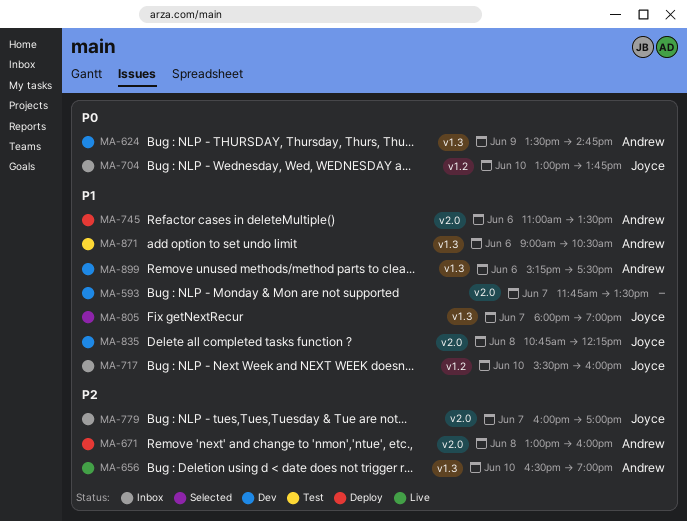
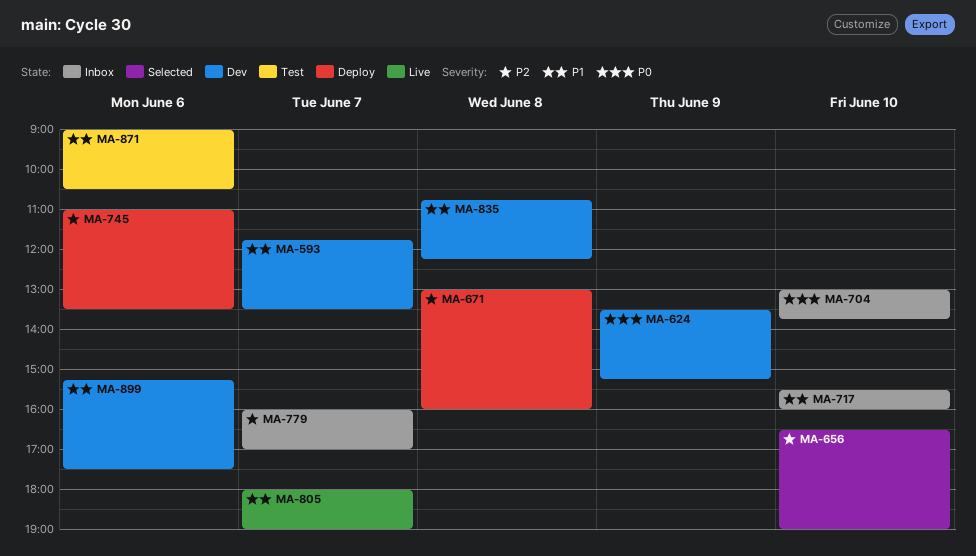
MA-624, ends: 14:45 -> 15:15
MA-656, status: Live -> Selected
MA-745, priority: P1 -> P2
MA-805, status: Selected -> Live

